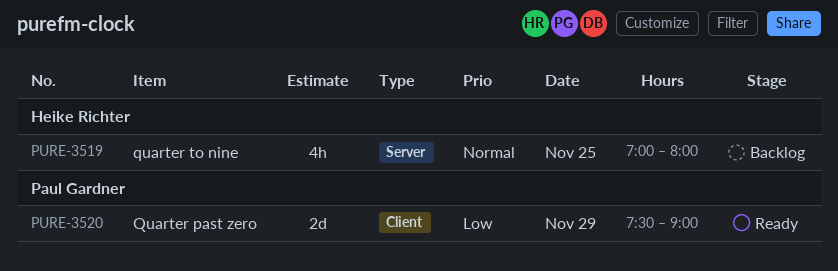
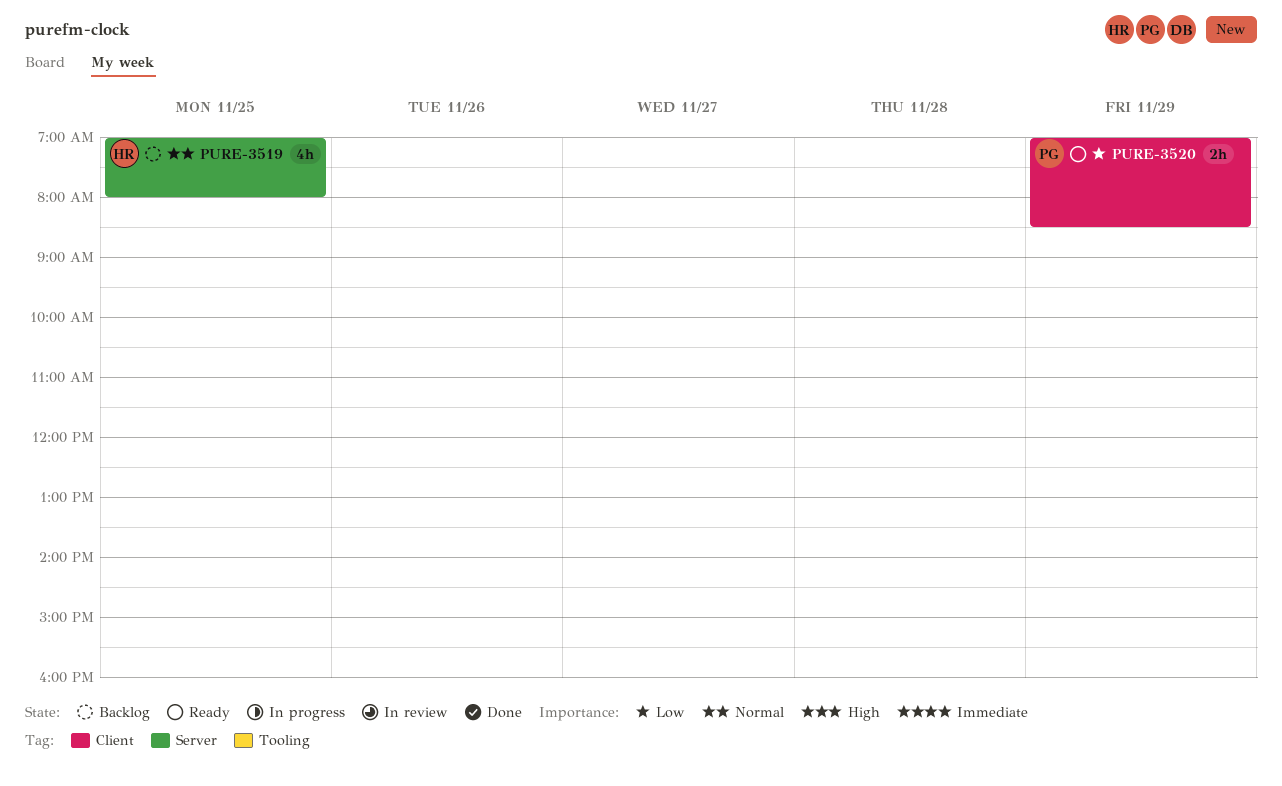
PURE-3520, estimate: 2d -> 2h
PURE-3520, begins: 07:30 -> 07:00
PURE-3520, ends: 09:00 -> 08:30

